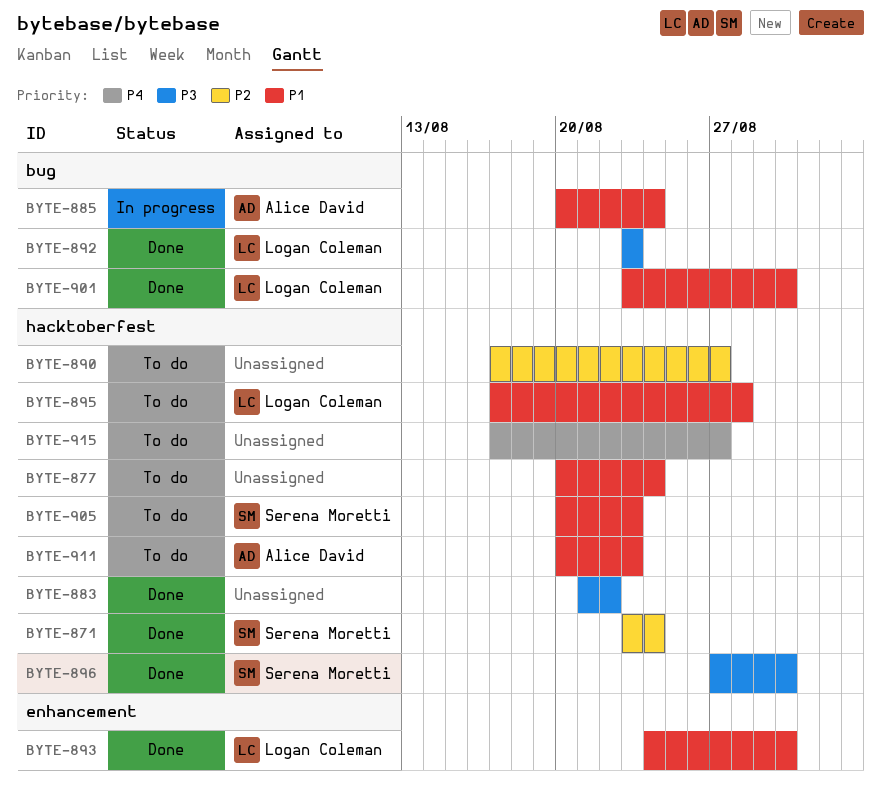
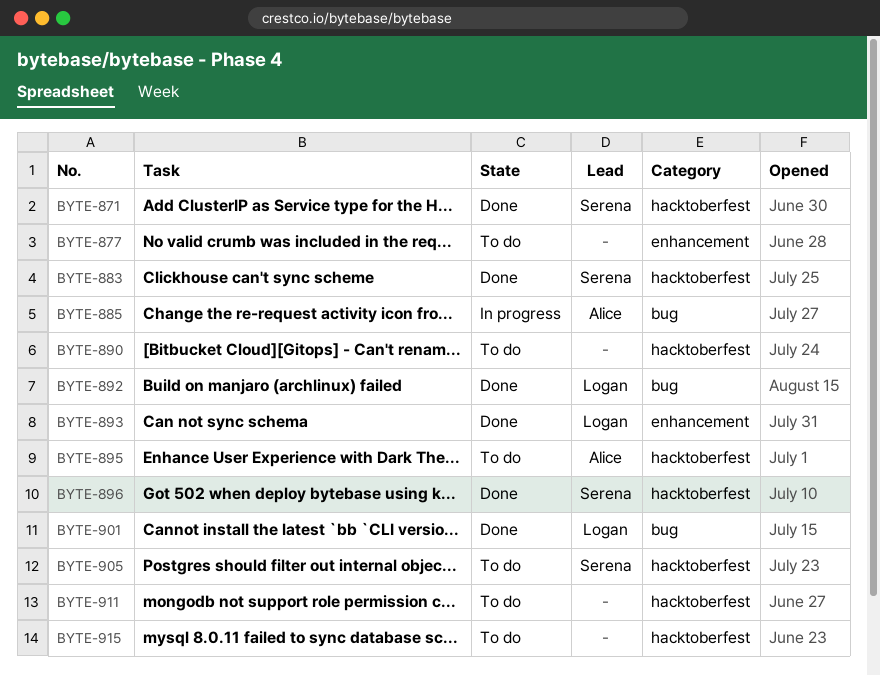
BYTE-877, label: hacktoberfest -> enhancement
BYTE-883, owner: none -> Serena Moretti
BYTE-895, owner: Logan Coleman -> Alice David
BYTE-911, owner: Alice David -> none

